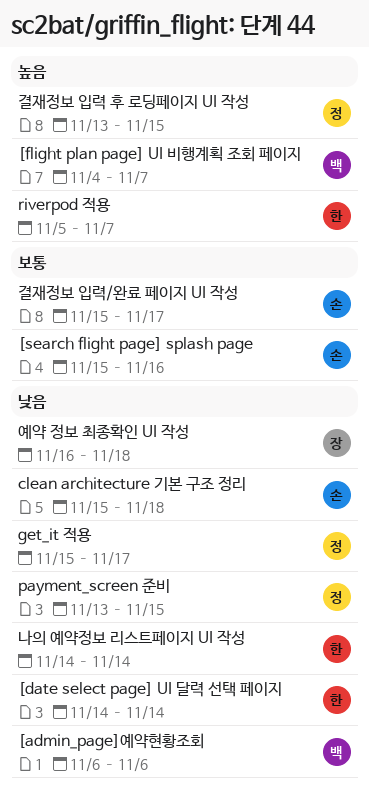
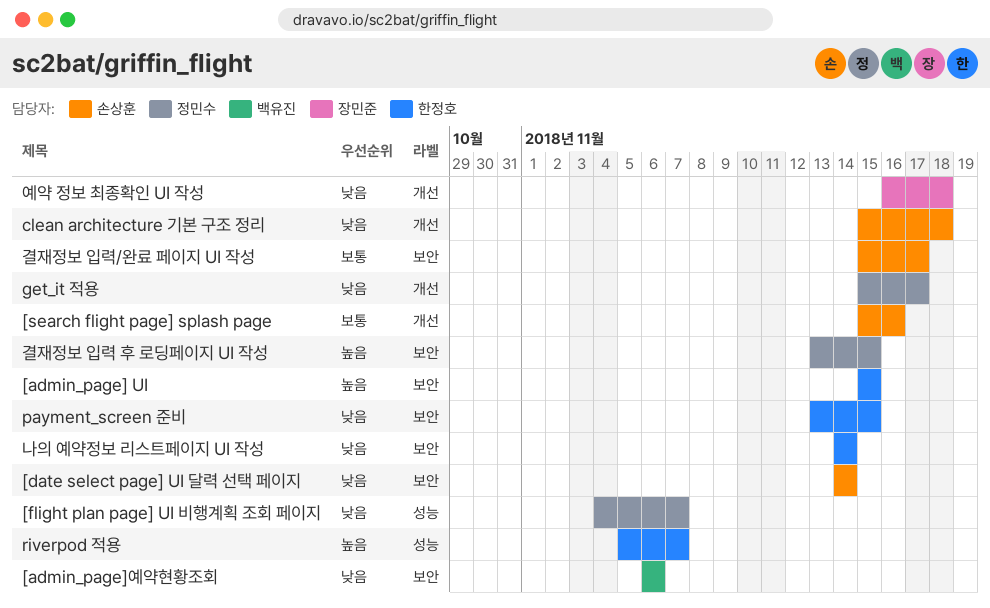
[admin_page] UI: none -> present
[date select page] UI 달력 선택 페이지, owner: 한정호 -> 손상훈
[flight plan page] UI 비행계획 조회 페이지, owner: 백유진 -> 정민수
[flight plan page] UI 비행계획 조회 페이지, priority: 높음 -> 낮음
payment_screen 준비, owner: 정민수 -> 한정호

